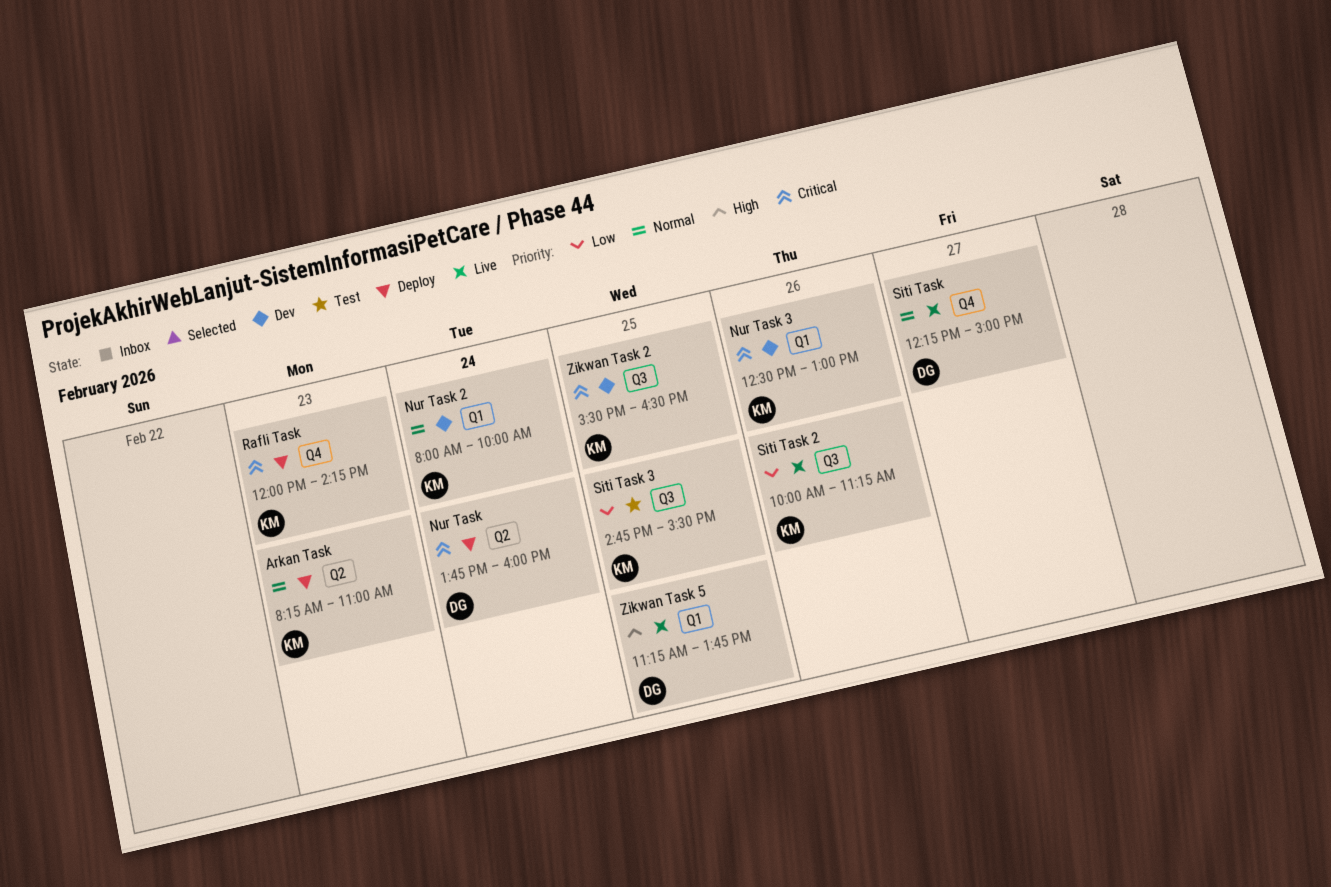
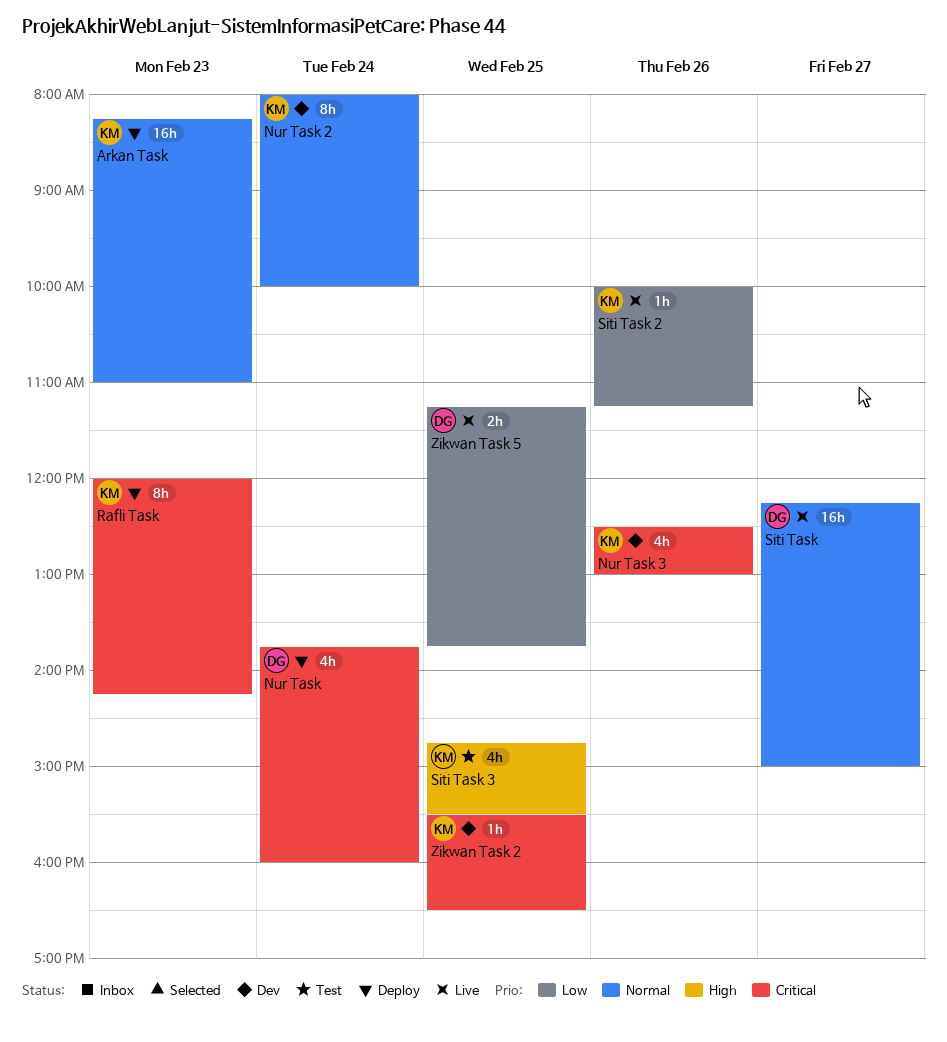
Siti Task 3, priority: Low -> High
Zikwan Task 5, priority: High -> Low

